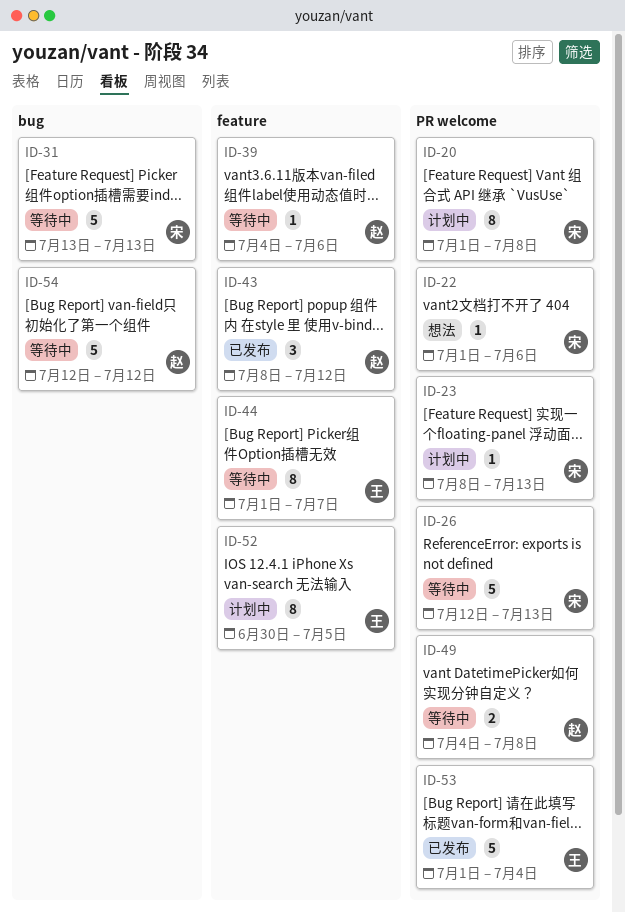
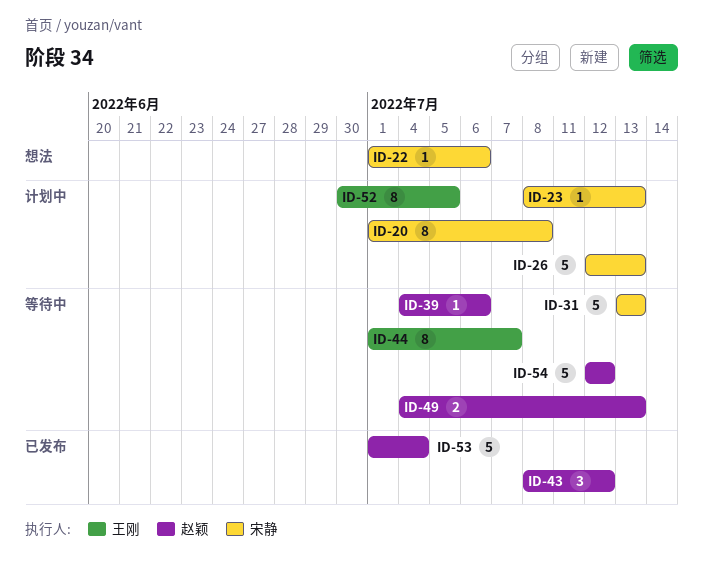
ID-26, status: 等待中 -> 计划中
ID-49, due: Jul 8 -> Jul 13
ID-53, owner: 王刚 -> 赵颖

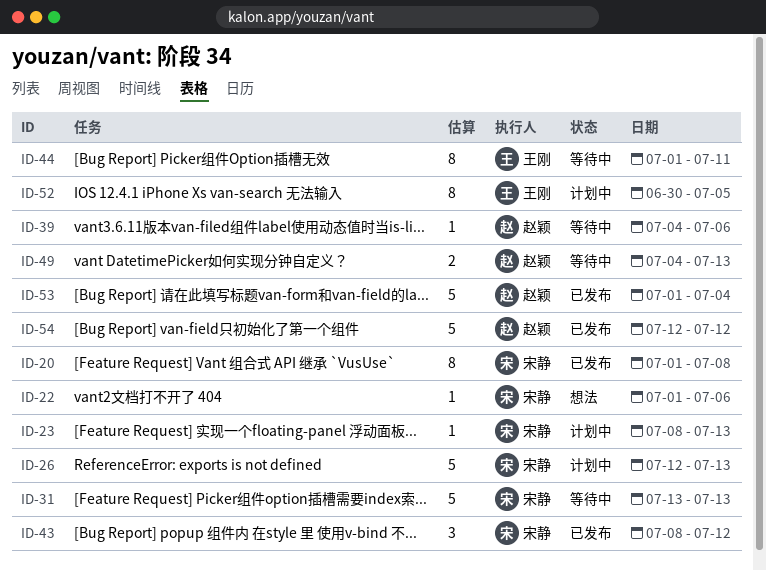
ID-20, status: 计划中 -> 已发布
ID-43, owner: 赵颖 -> 宋静
ID-44, due: Jul 7 -> Jul 11
ID-54, status: 等待中 -> 已发布

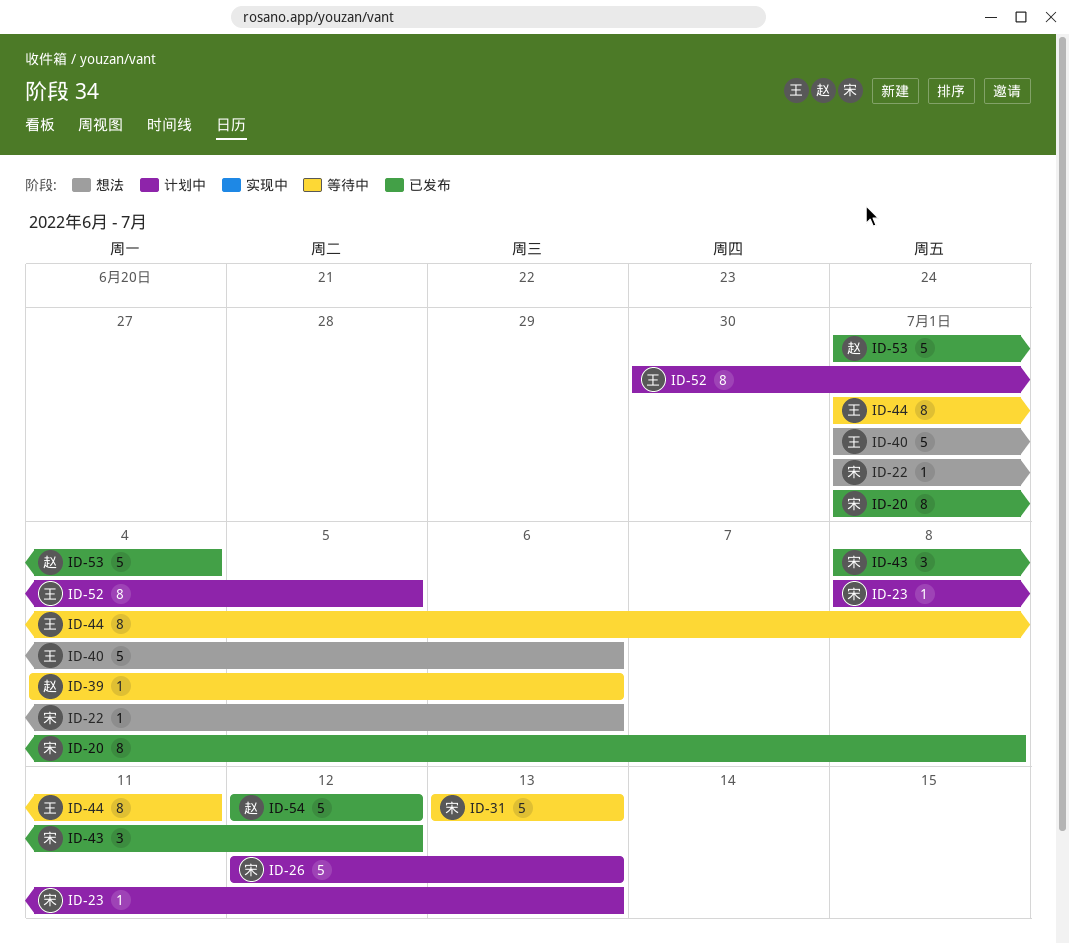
ID-40: none -> present
ID-49: present -> none

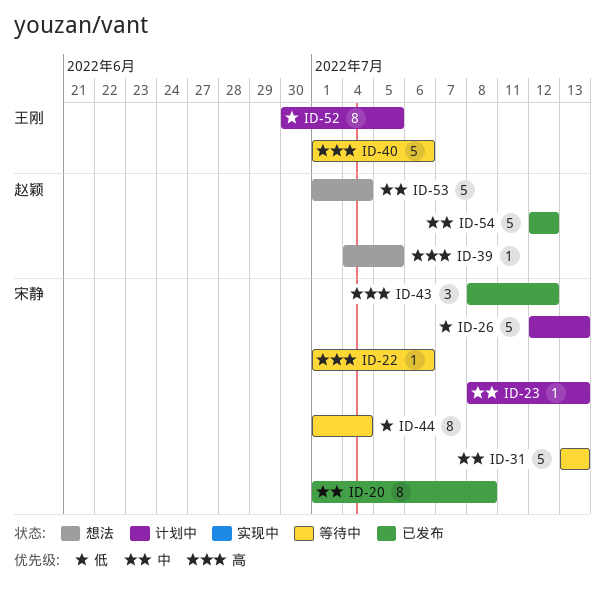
ID-22, status: 想法 -> 等待中
ID-39, status: 等待中 -> 想法
ID-39, due: Jul 6 -> Jul 5
ID-40, status: 想法 -> 等待中
ID-44, owner: 王刚 -> 宋静
ID-44, due: Jul 11 -> Jul 4
ID-53, status: 已发布 -> 想法

